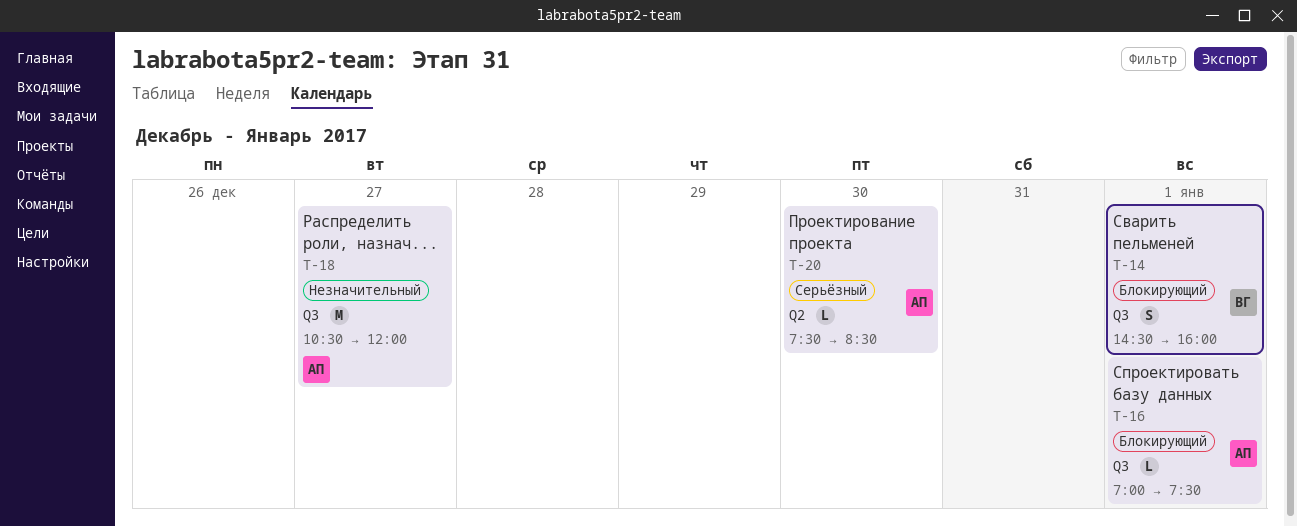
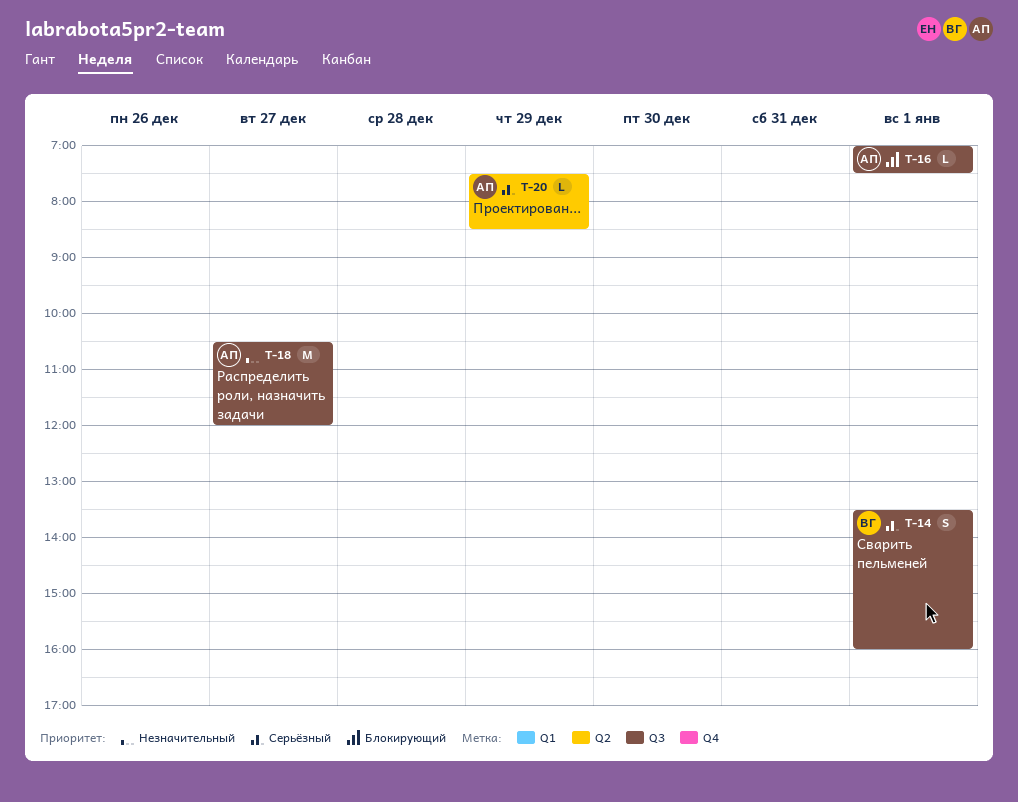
T-14, priority: Блокирующий -> Серьёзный
T-14, begins: 14:30 -> 13:30
T-20, day: Dec 30 -> Dec 29

